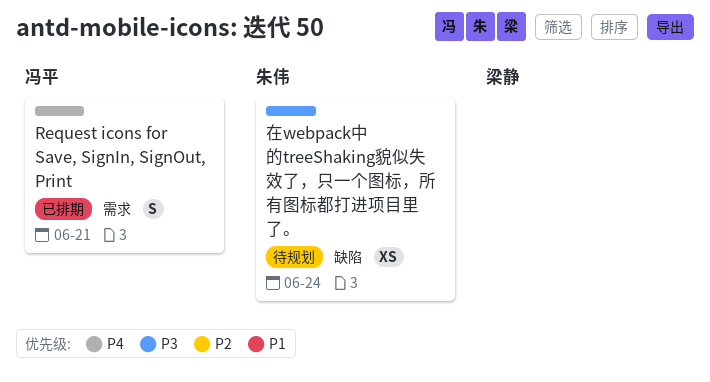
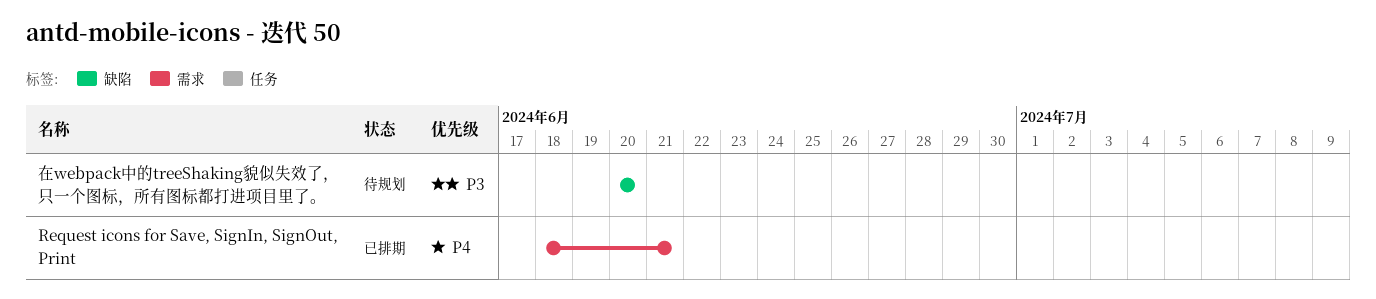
在webpack中的treeShaking貌似失效了，只一个图标，所有图标都打进项目里了。, due: Jun 24 -> Jun 20

